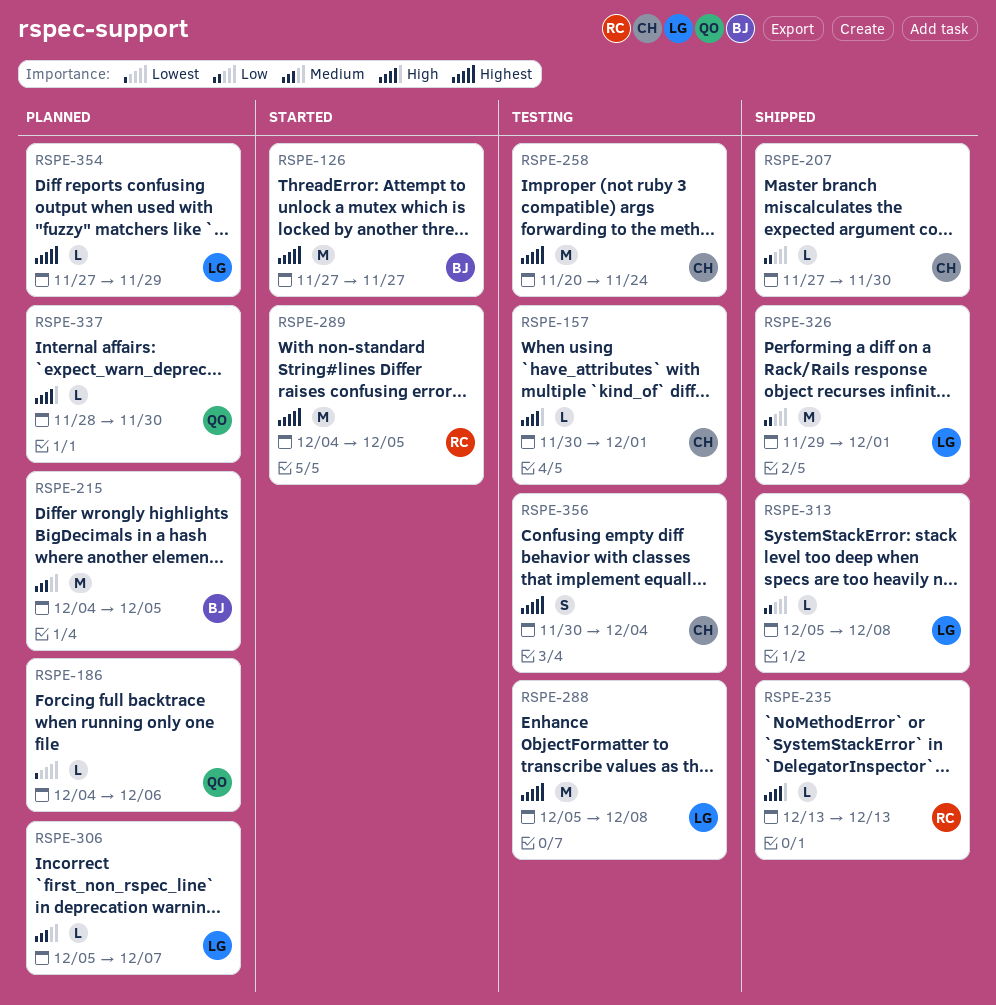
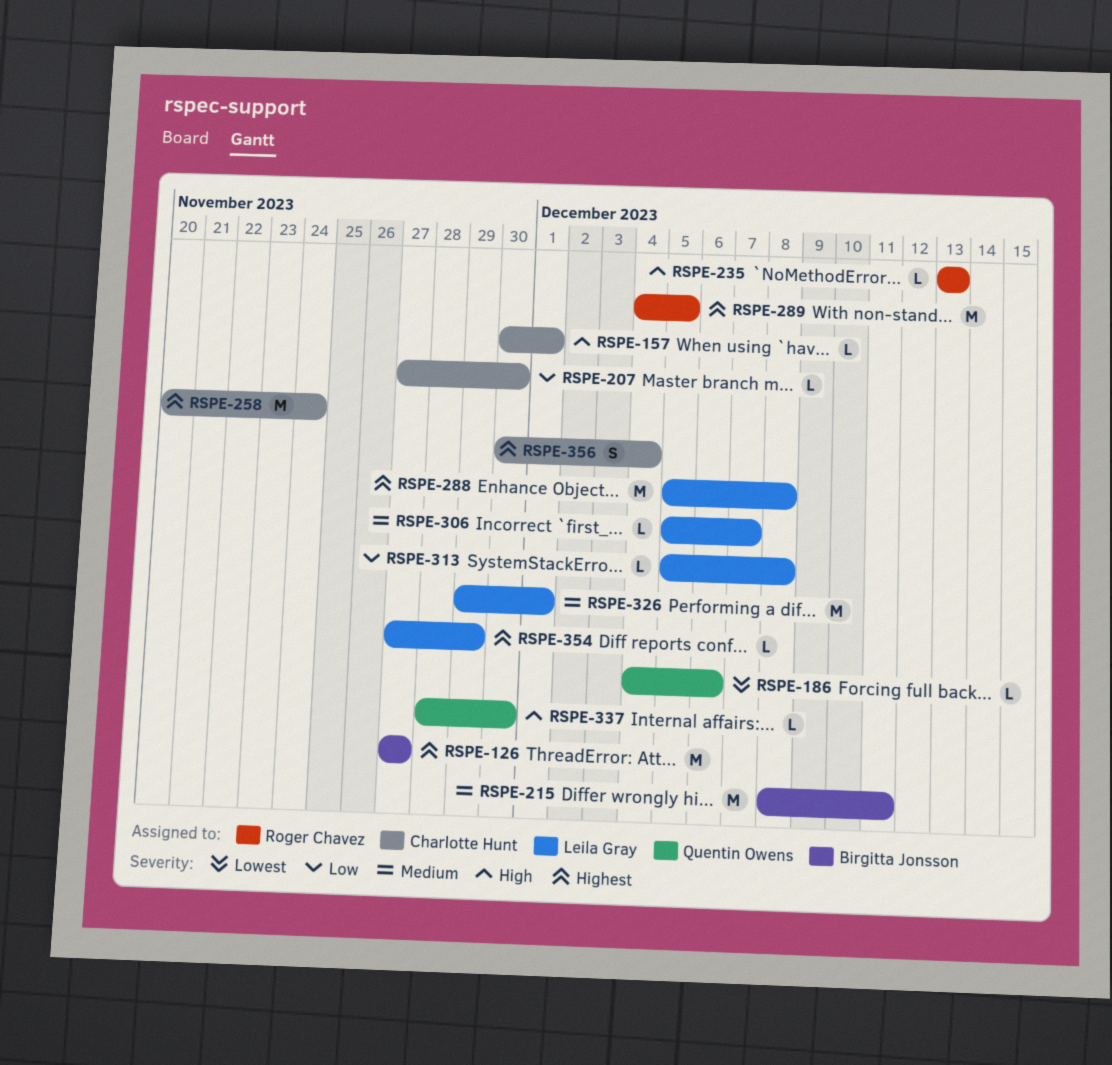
RSPE-215, start: Dec 4 -> Dec 8
RSPE-215, due: Dec 5 -> Dec 11
RSPE-326, priority: Low -> Medium

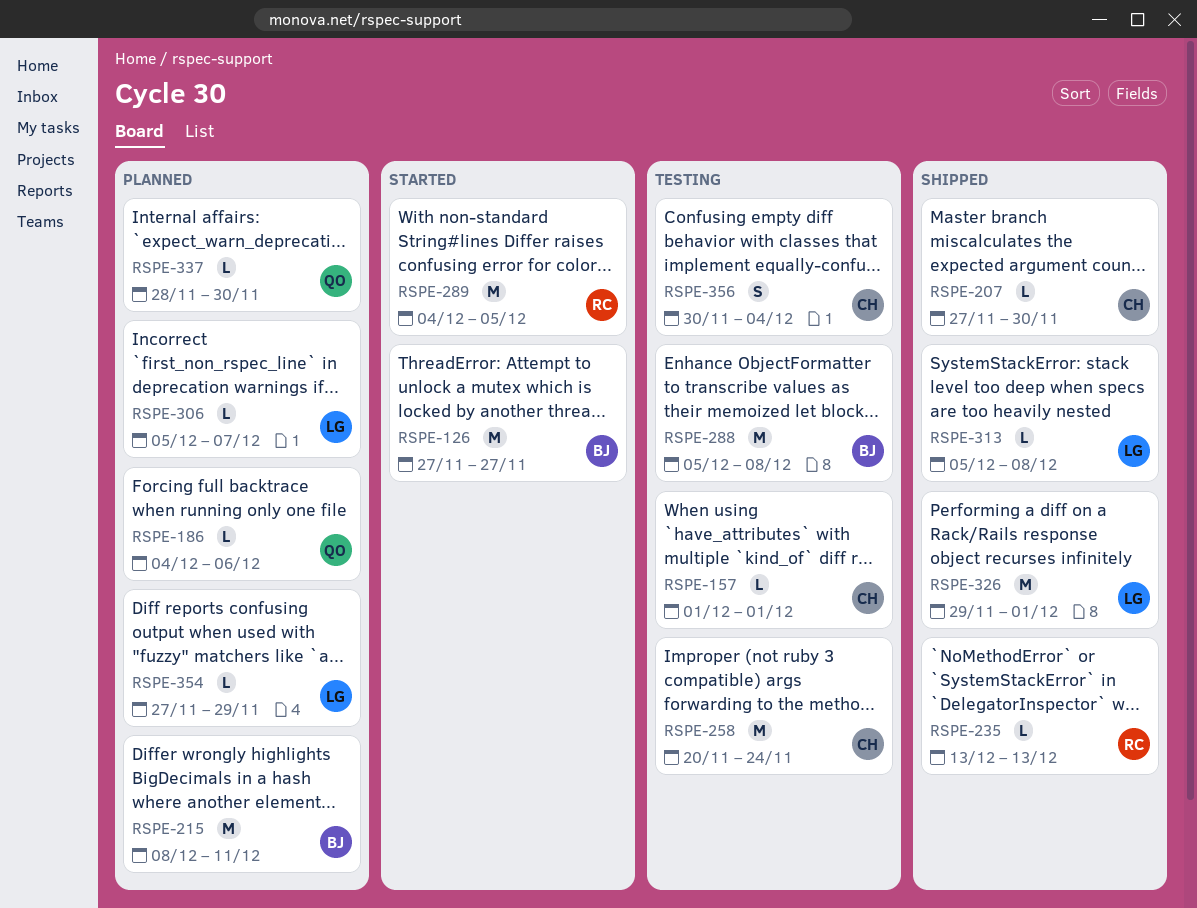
RSPE-157, start: Nov 30 -> Dec 1
RSPE-288, owner: Leila Gray -> Birgitta Jonsson

